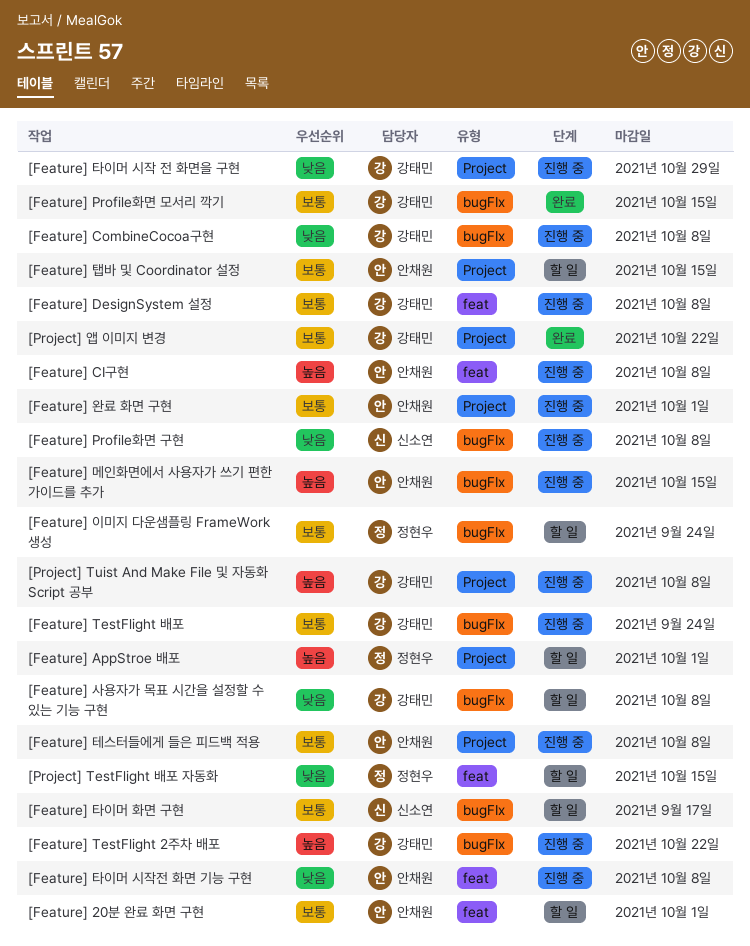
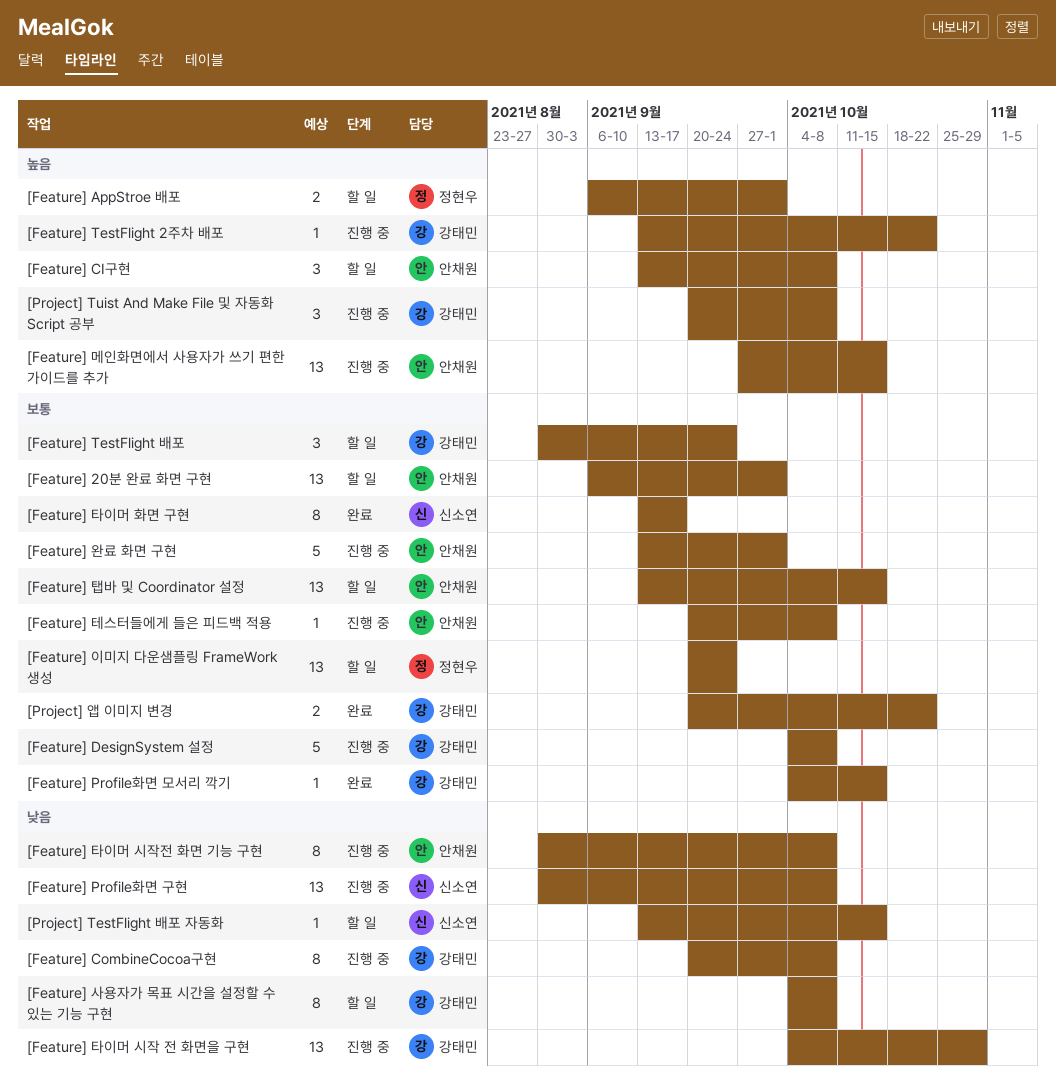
[Feature] CI구현, status: 진행 중 -> 할 일
[Feature] TestFlight 배포, status: 진행 중 -> 할 일
[Feature] 타이머 화면 구현, status: 할 일 -> 완료
[Project] TestFlight 배포 자동화, owner: 정현우 -> 신소연

